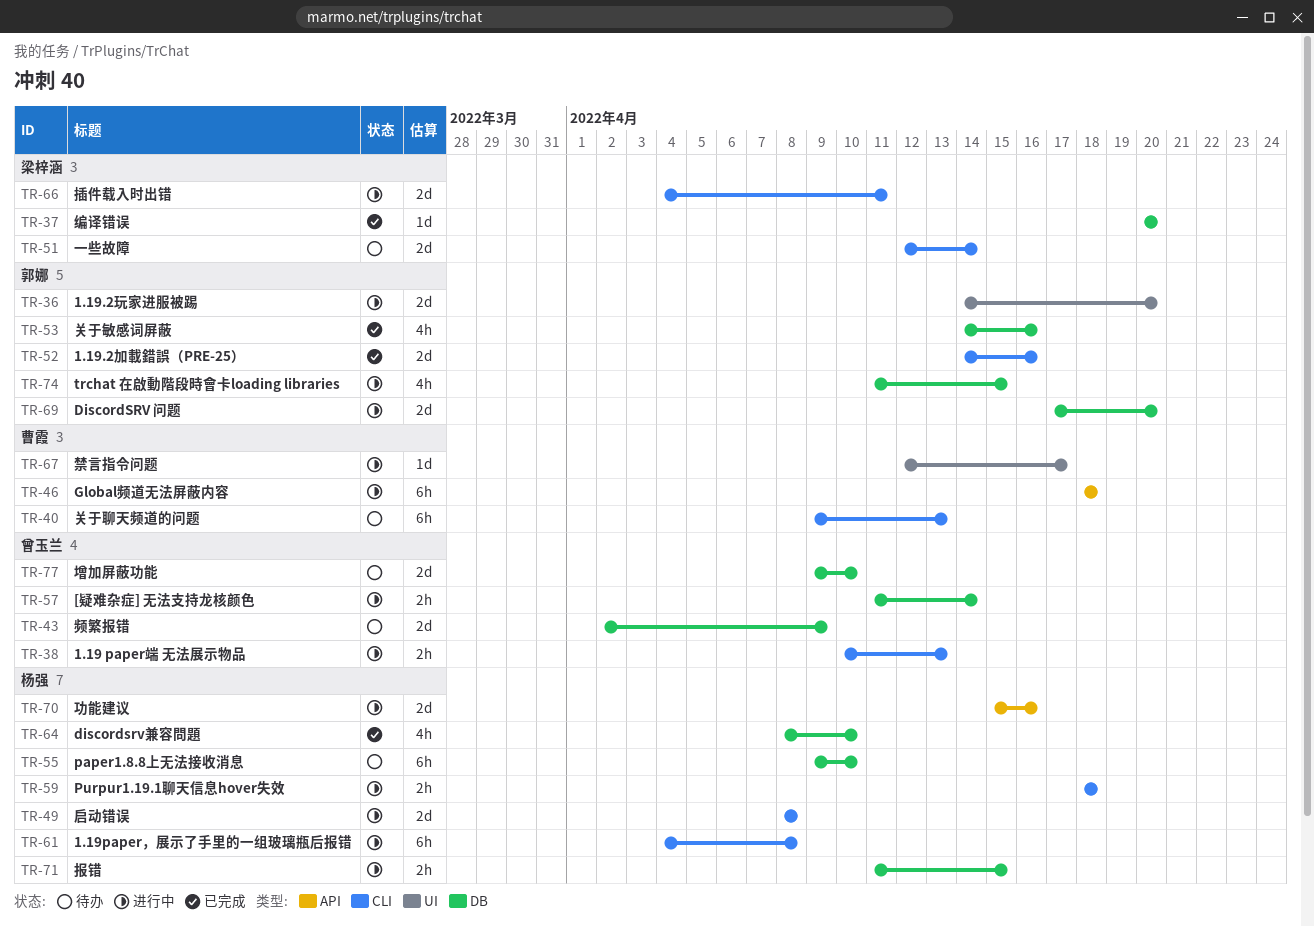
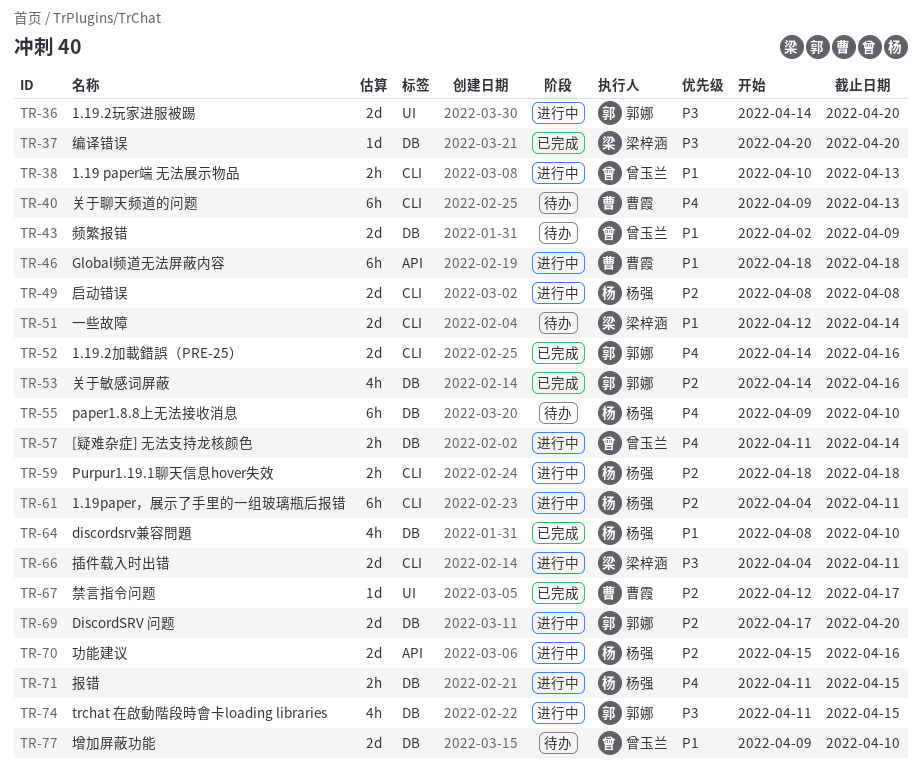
TR-61, due: Apr 8 -> Apr 11
TR-67, status: 进行中 -> 已完成

